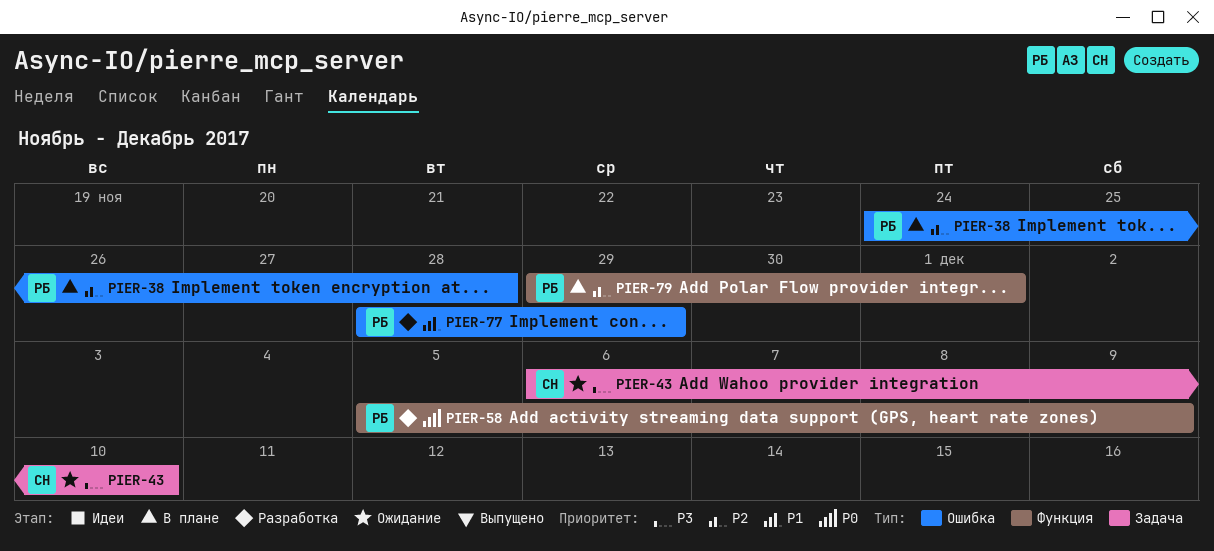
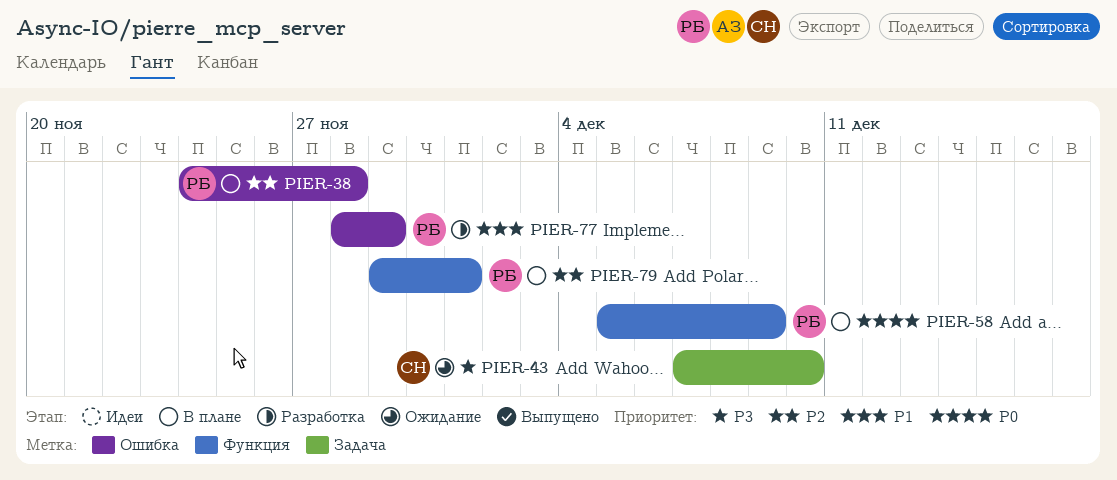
PIER-43, start: Dec 6 -> Dec 7
PIER-58, status: Разработка -> В плане

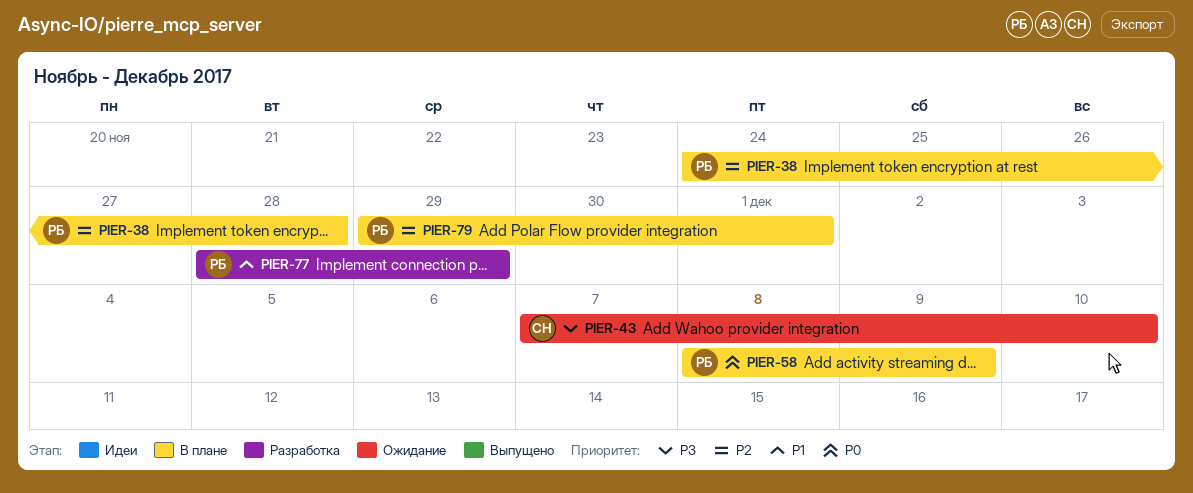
PIER-58, start: Dec 5 -> Dec 8

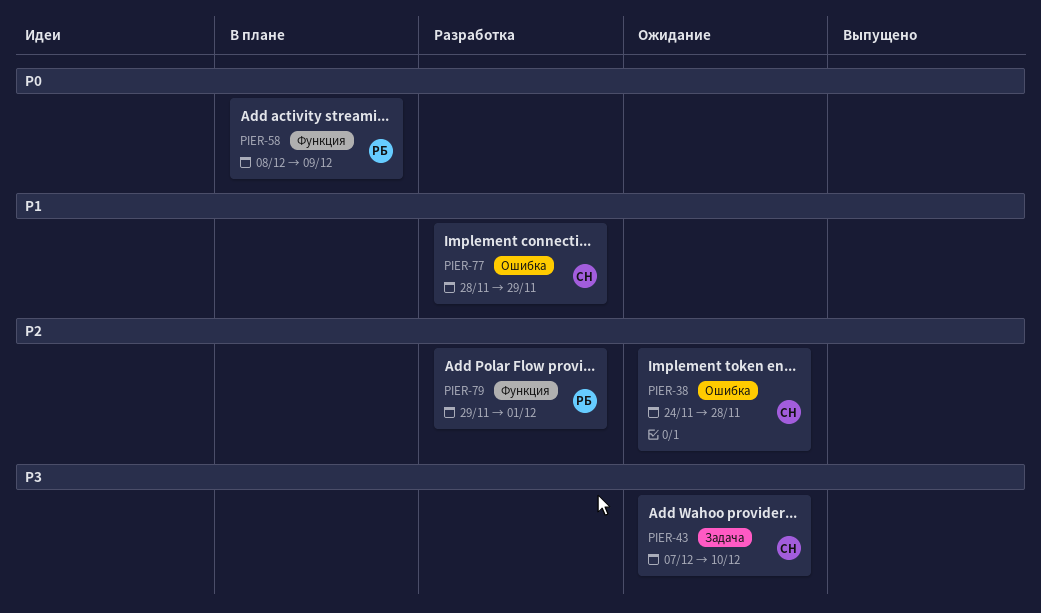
PIER-38, status: В плане -> Ожидание
PIER-38, owner: РБ -> СН
PIER-77, owner: РБ -> СН
PIER-79, status: В плане -> Разработка

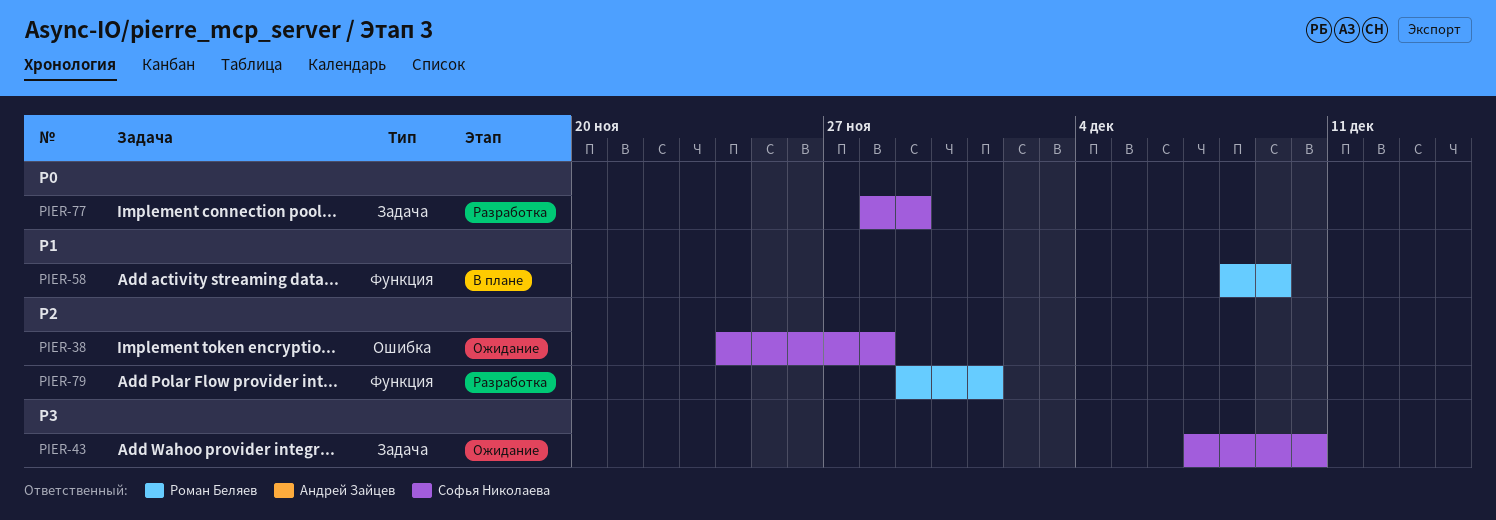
PIER-58, priority: P0 -> P1
PIER-77, priority: P1 -> P0
PIER-77, label: Ошибка -> Задача

